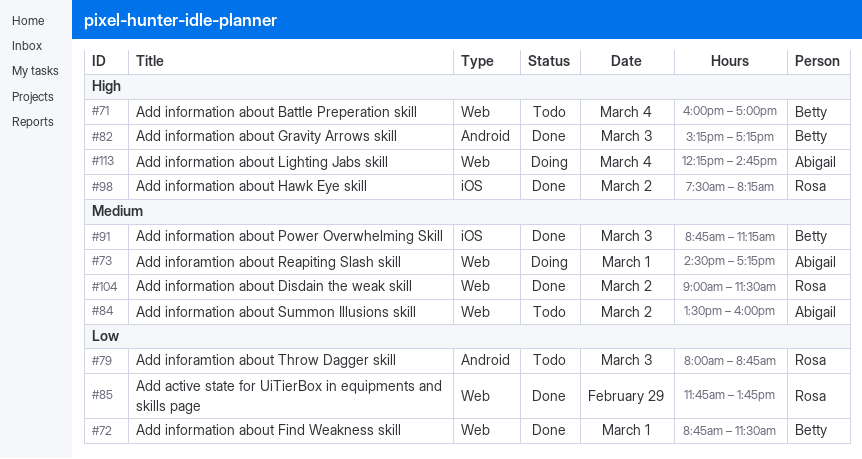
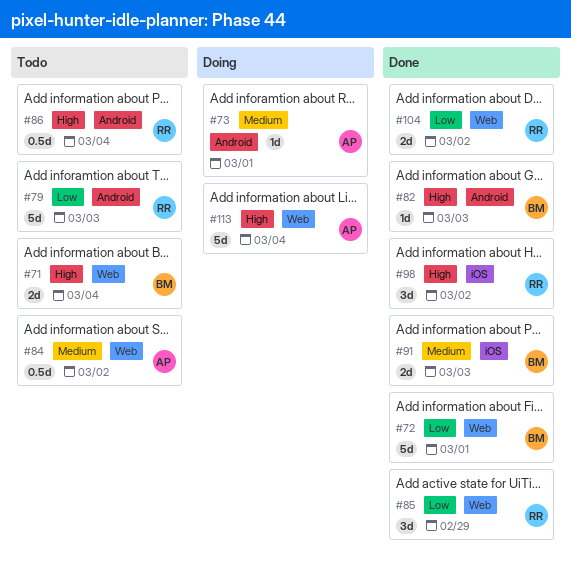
#73, label: Web -> Android
#86: none -> present
#104, priority: Medium -> Low

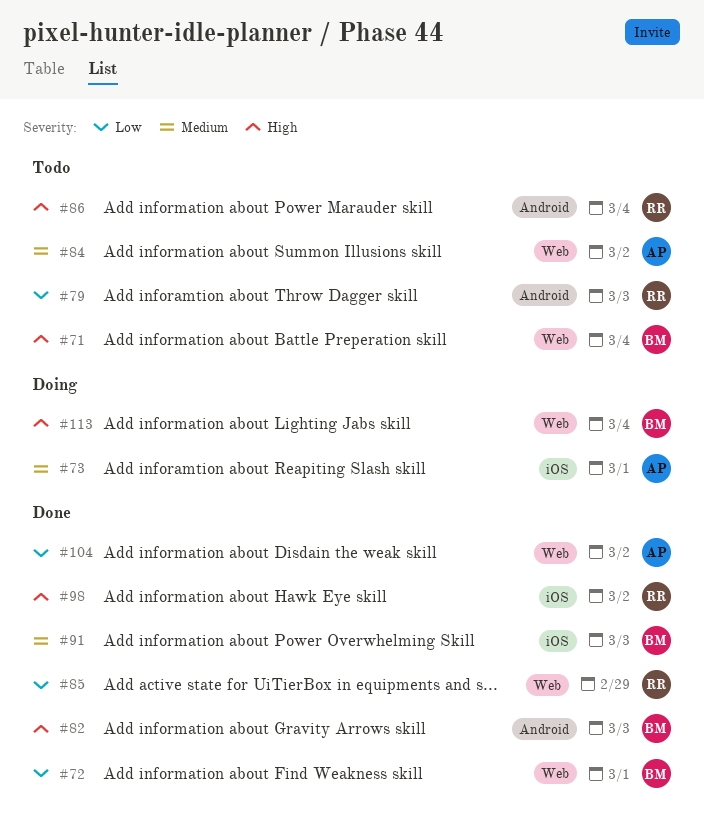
#73, label: Android -> iOS
#104, owner: RR -> AP
#113, owner: AP -> BM

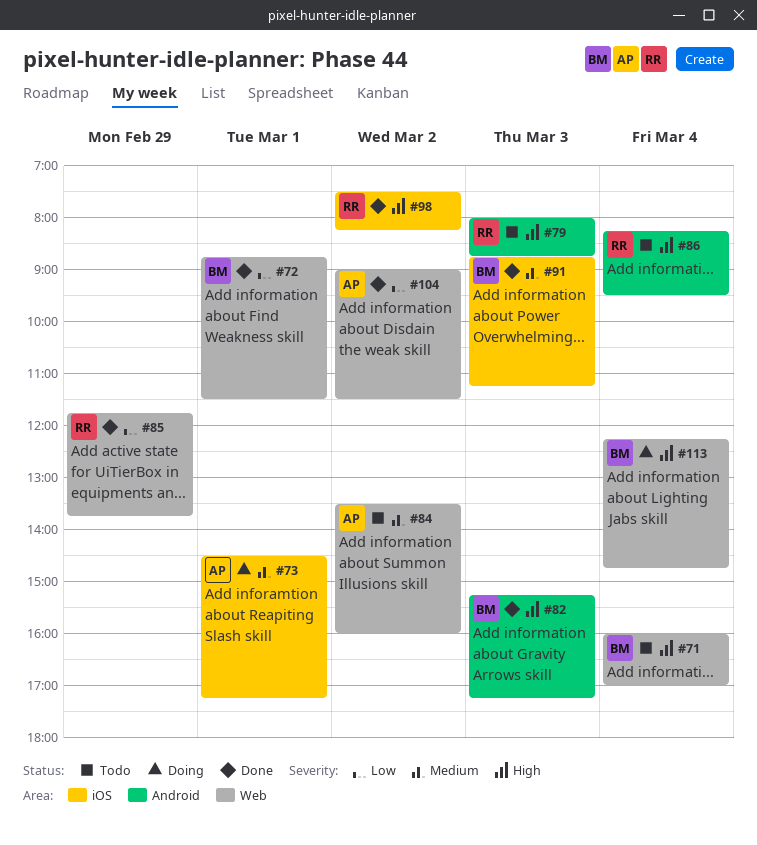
#79, priority: Low -> High

